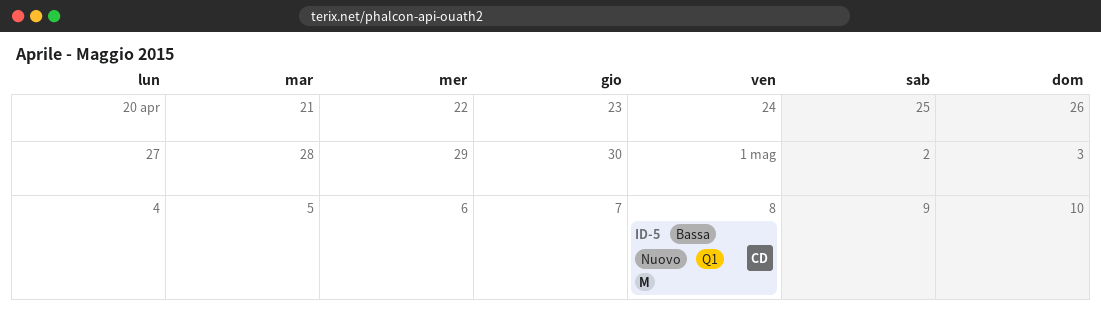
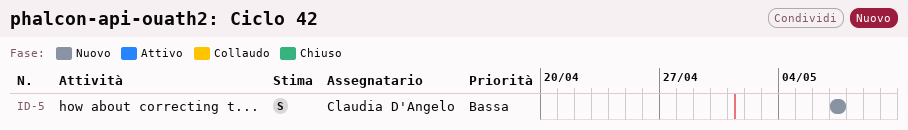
ID-5, estimate: M -> S
ID-5, due: May 8 -> May 7

